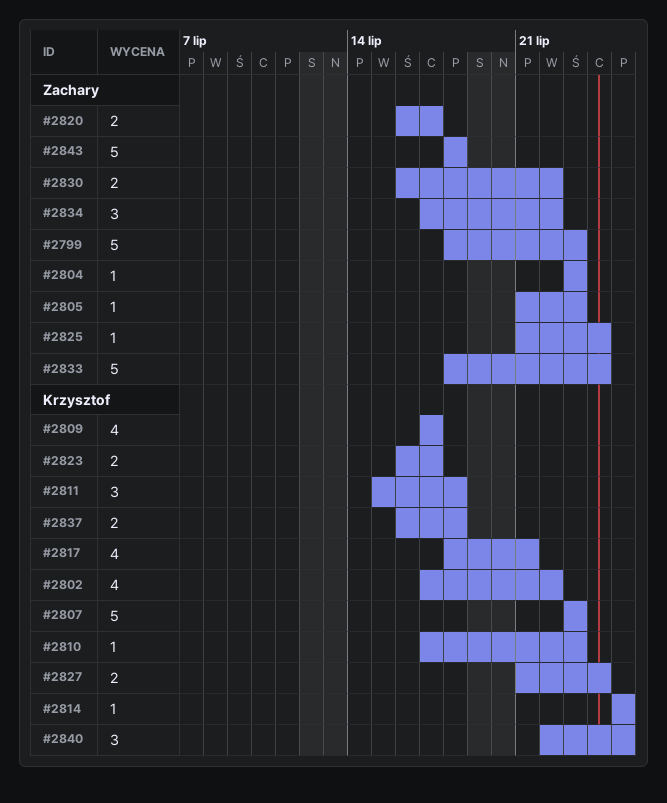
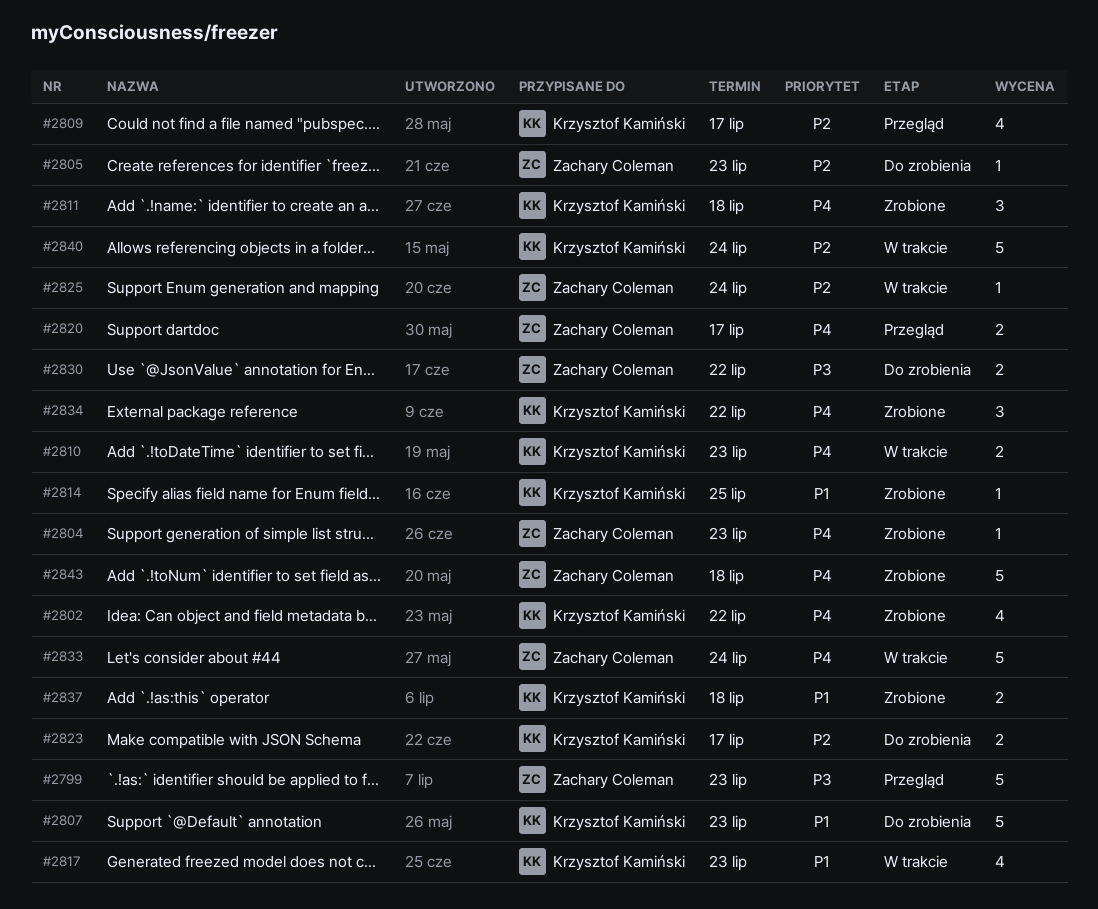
#2810, estimate: 1 -> 2
#2817, due: Jul 21 -> Jul 23
#2827: present -> none
#2834, owner: Zachary Coleman -> Krzysztof Kamiński
#2840, estimate: 3 -> 5
#2840, due: Jul 25 -> Jul 24

